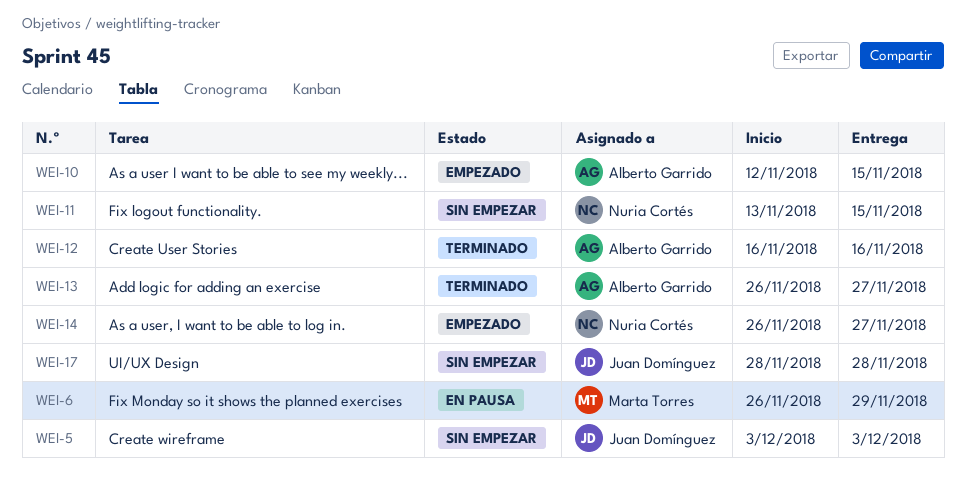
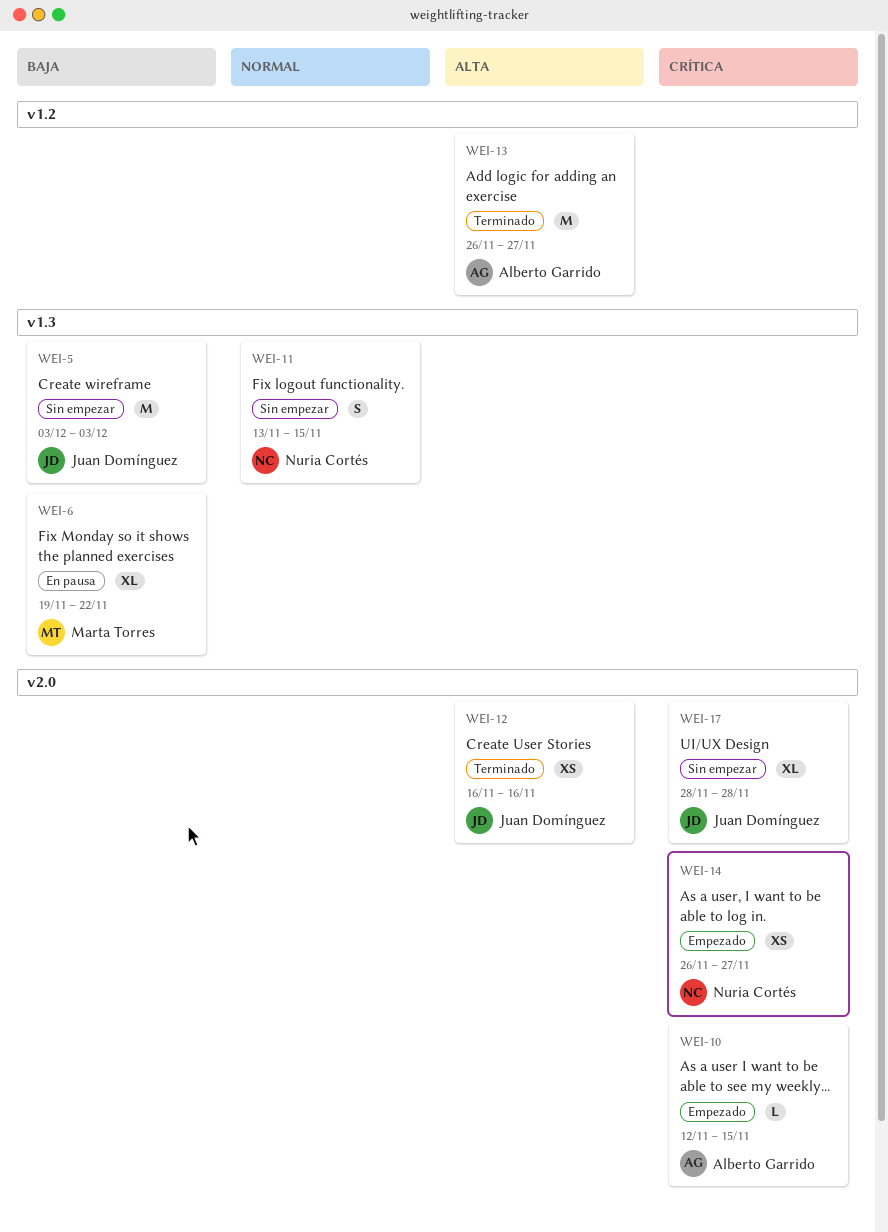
WEI-6, start: Nov 26 -> Nov 19
WEI-6, due: Nov 29 -> Nov 22
WEI-12, owner: Alberto Garrido -> Juan Domínguez

